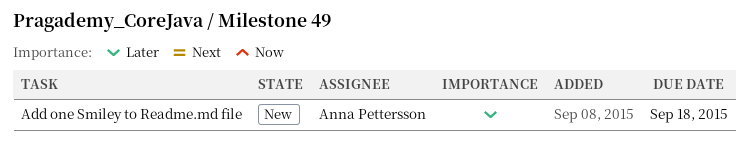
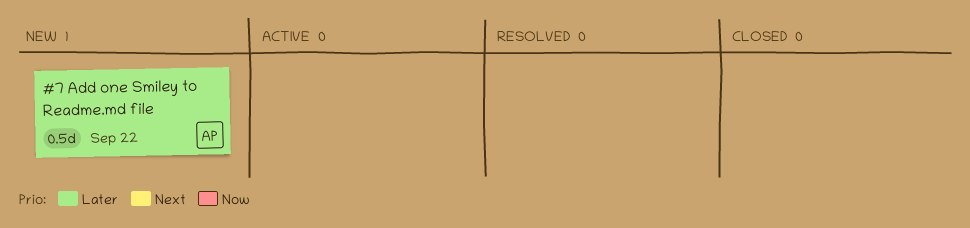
Add one Smiley to Readme.md file, due: Sep 18 -> Sep 22

